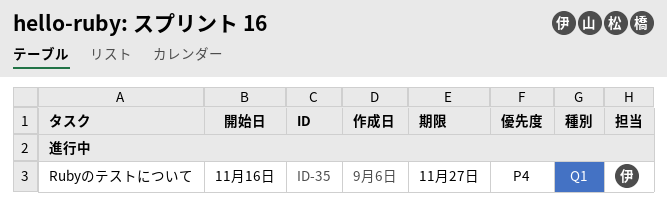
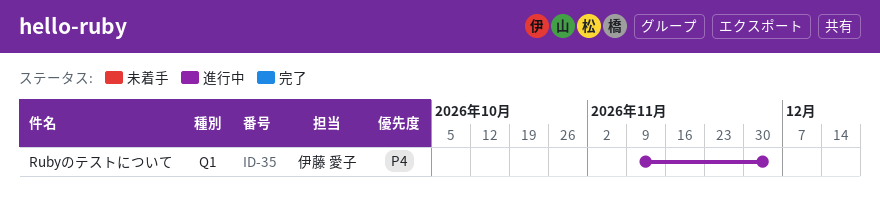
ID-35, start: Nov 16 -> Nov 9
ID-35, due: Nov 27 -> Dec 4

